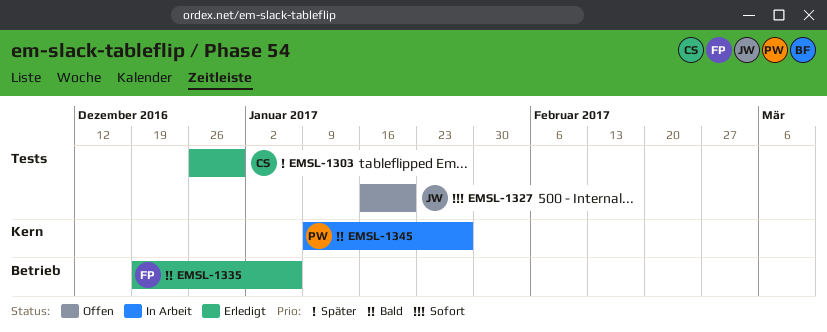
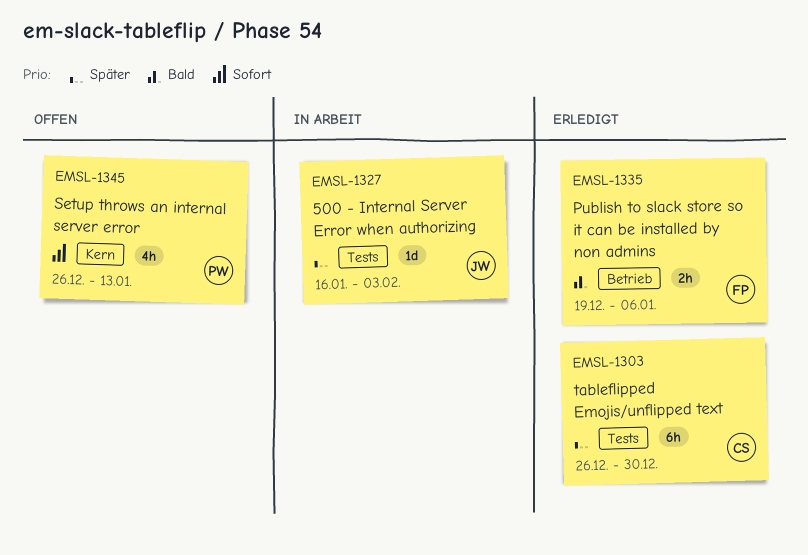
EMSL-1327, status: Offen -> In Arbeit
EMSL-1327, priority: Sofort -> Später
EMSL-1327, due: Jan 20 -> Feb 3
EMSL-1345, status: In Arbeit -> Offen
EMSL-1345, priority: Bald -> Sofort
EMSL-1345, start: Jan 9 -> Dec 26
EMSL-1345, due: Jan 27 -> Jan 13

